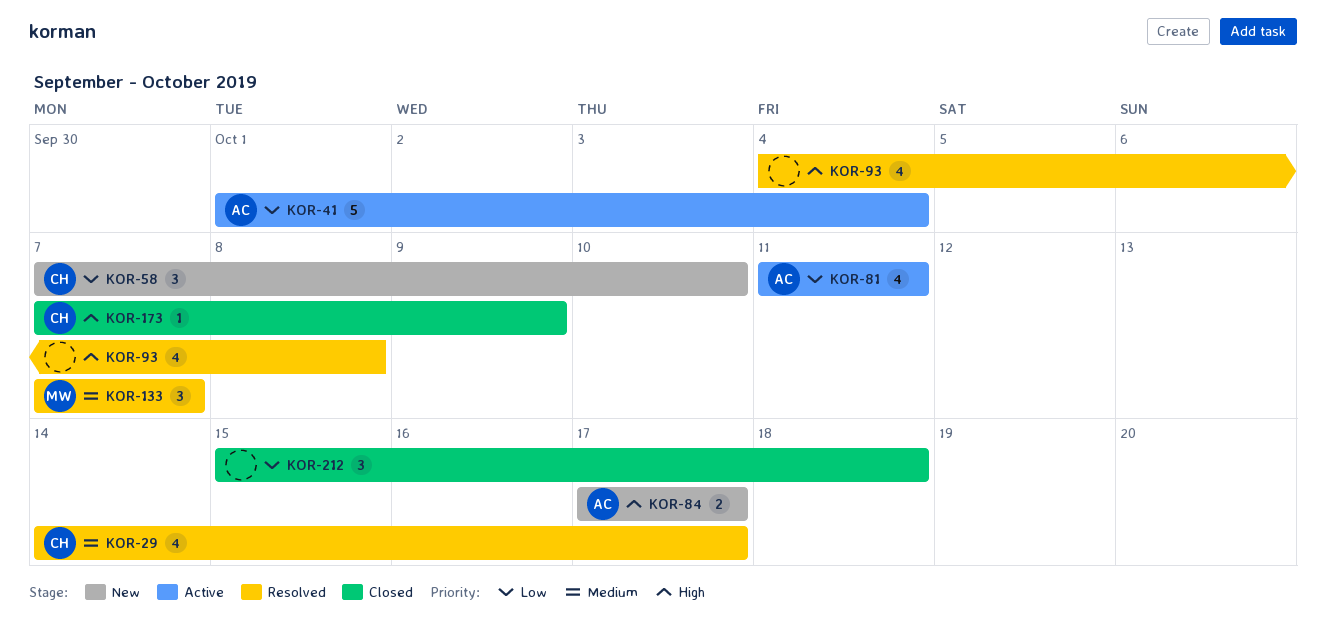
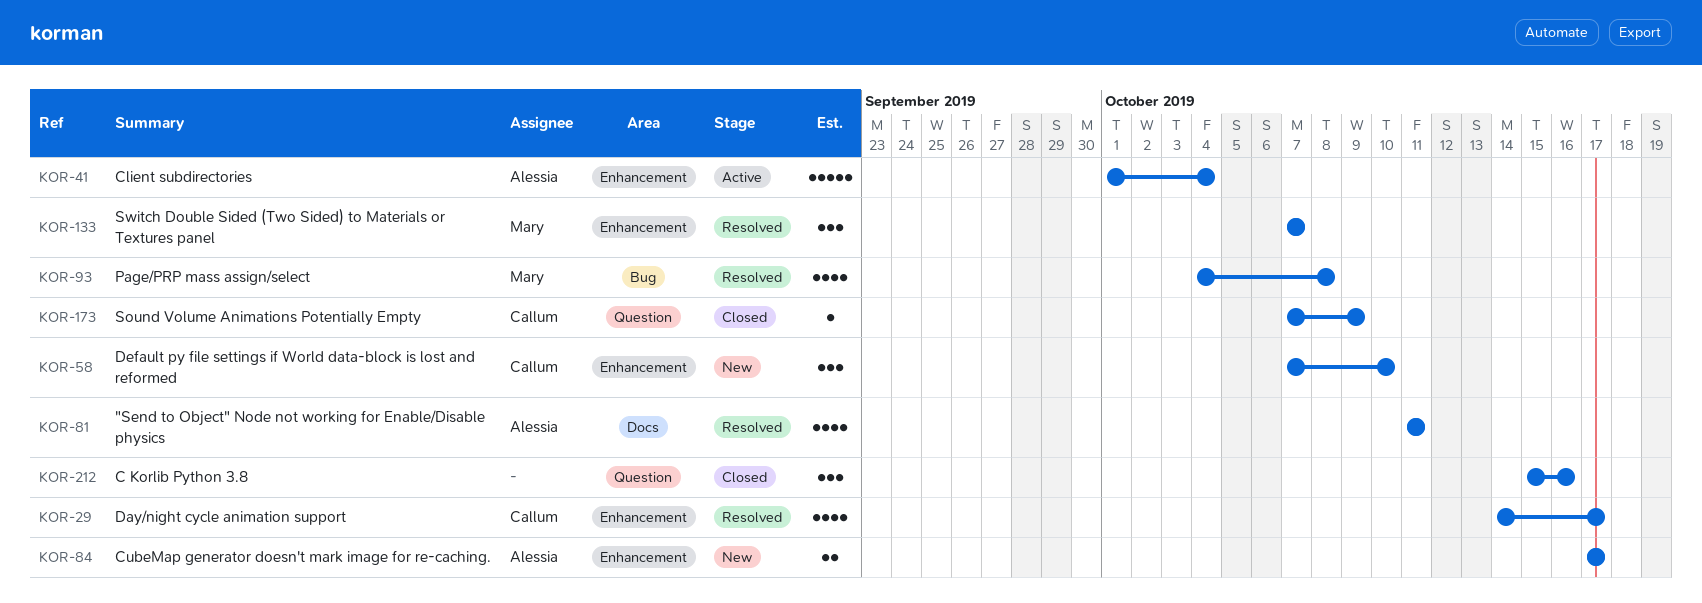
KOR-81, status: Active -> Resolved
KOR-93, owner: none -> Mary
KOR-212, due: Oct 18 -> Oct 16

